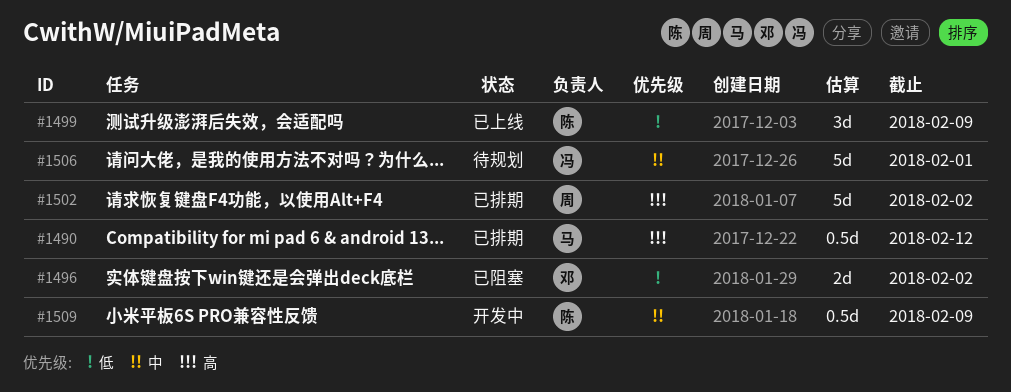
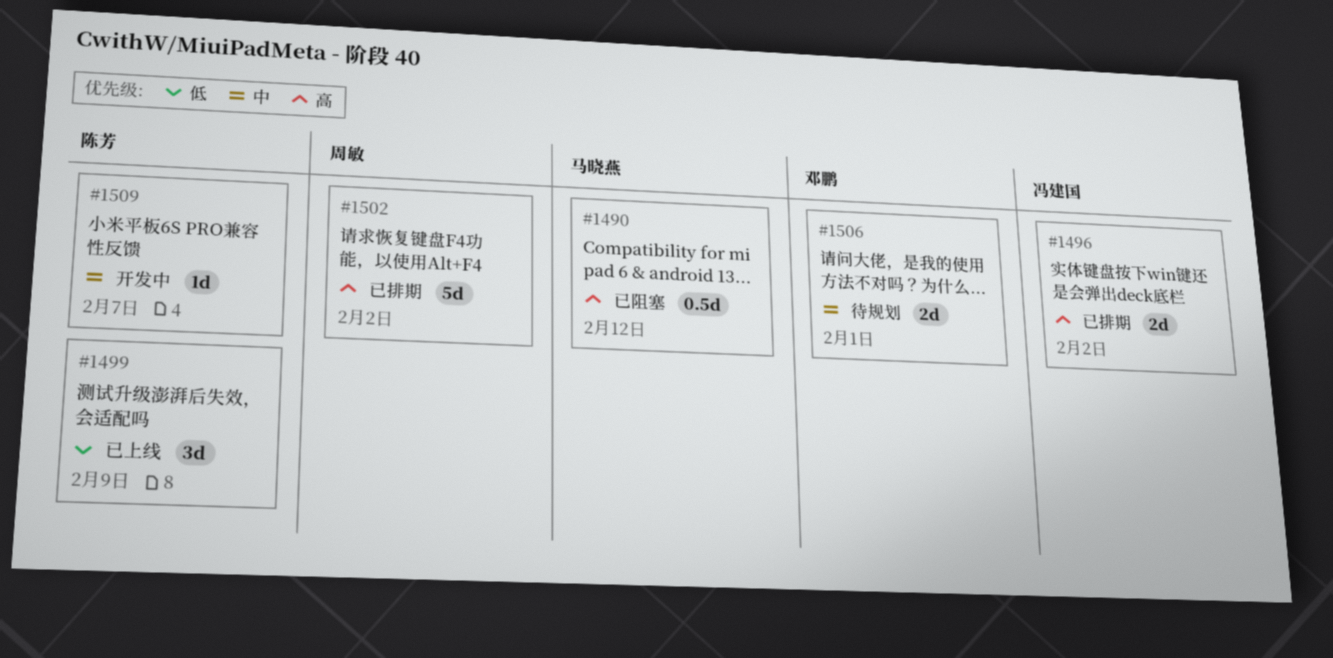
#1490, status: 已排期 -> 已阻塞
#1496, status: 已阻塞 -> 已排期
#1496, owner: 邓鹏 -> 冯建国
#1496, priority: 低 -> 高
#1506, owner: 冯建国 -> 邓鹏
#1506, estimate: 5d -> 2d
#1509, estimate: 0.5d -> 1d
#1509, due: Feb 9 -> Feb 7

